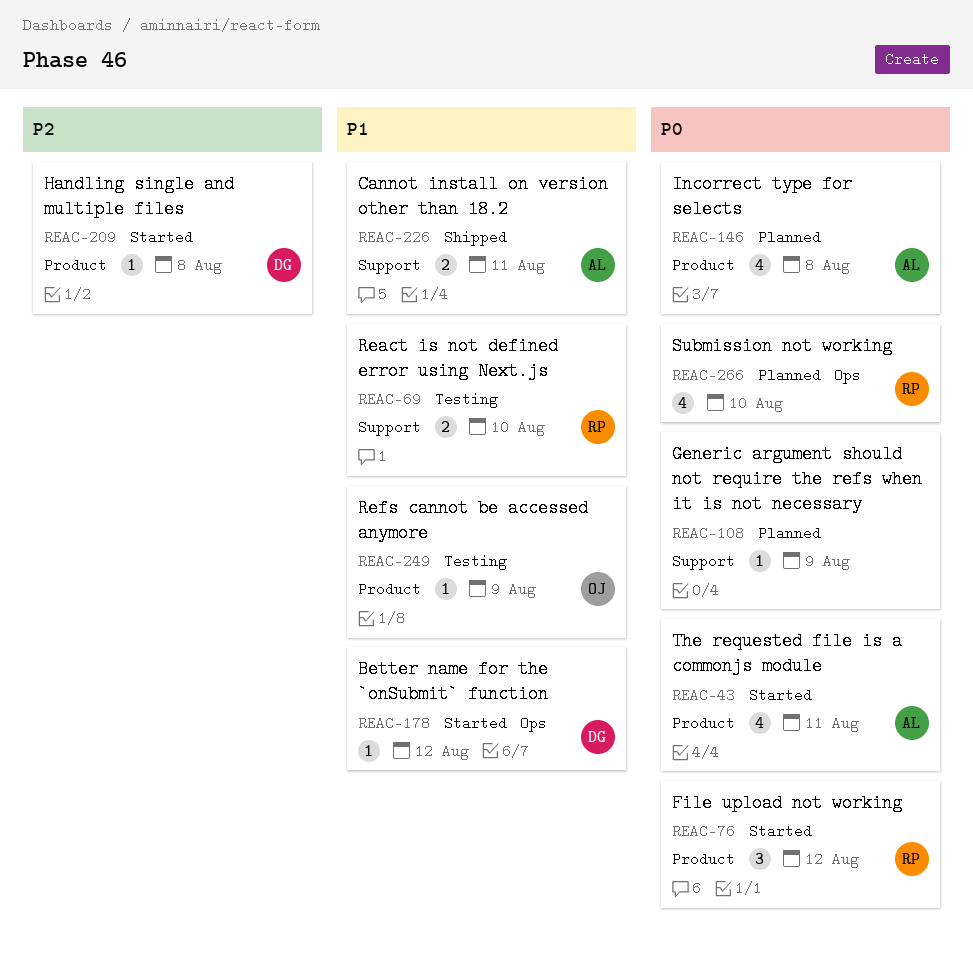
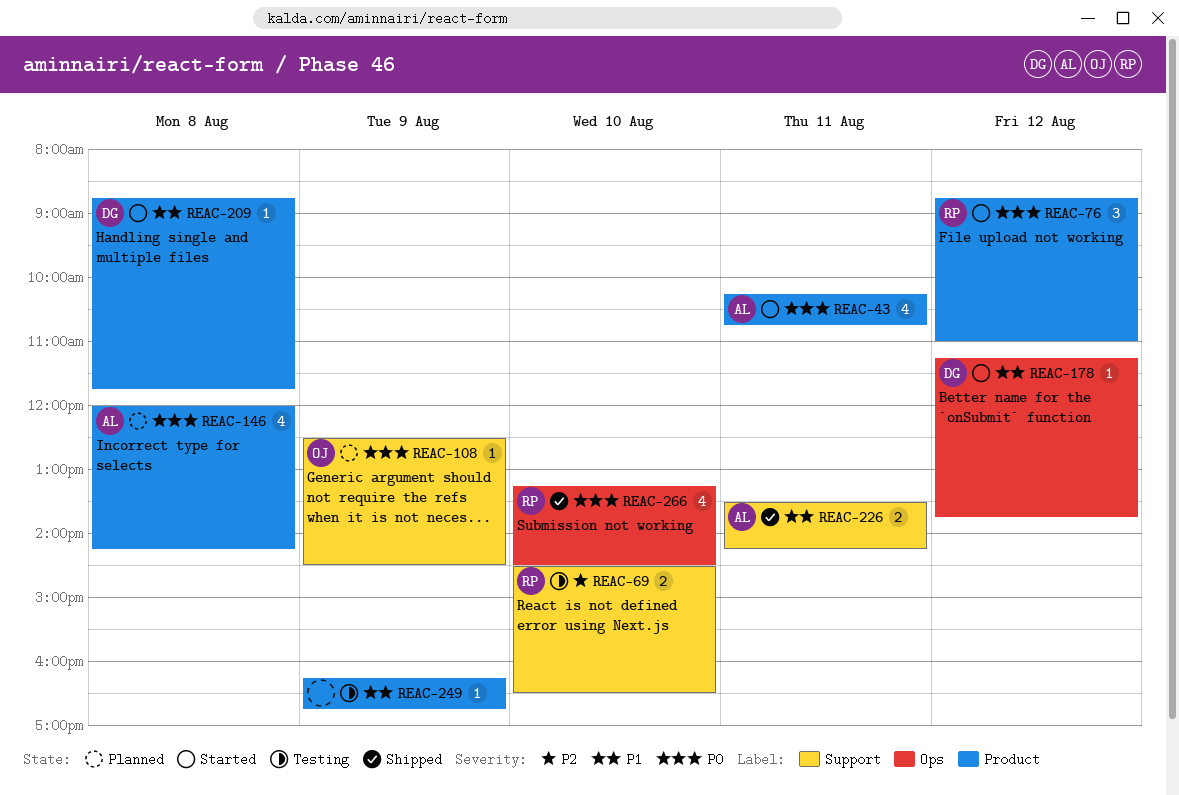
REAC-69, priority: P1 -> P2
REAC-108, owner: none -> OJ
REAC-209, priority: P2 -> P1
REAC-249, owner: OJ -> none
REAC-266, status: Planned -> Shipped

